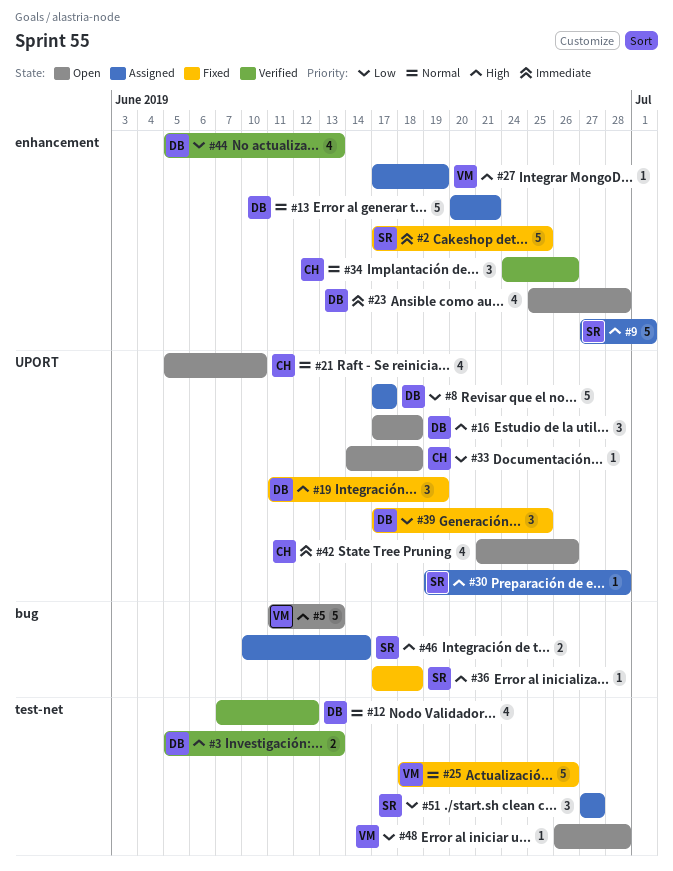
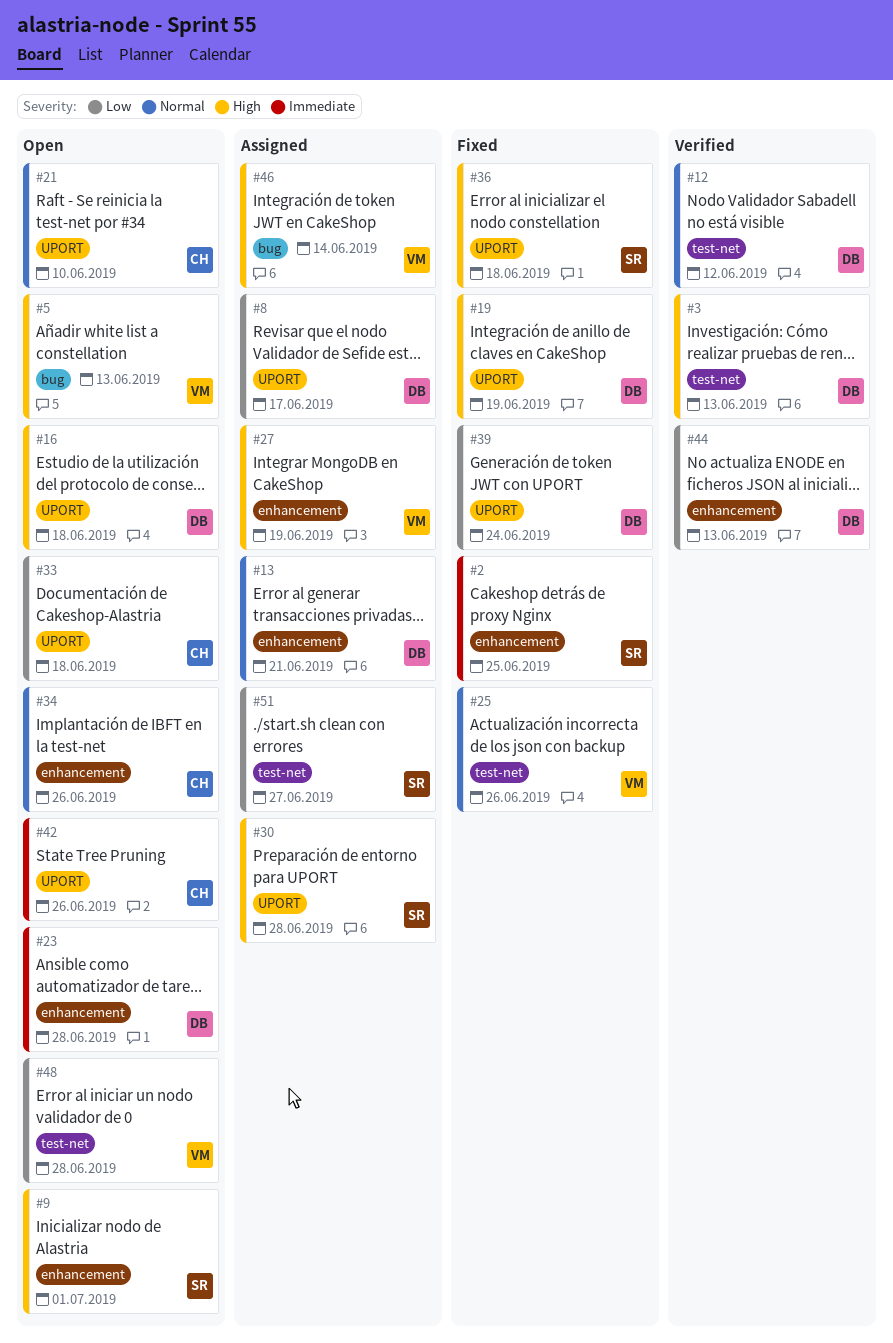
#9, status: Assigned -> Open
#34, status: Verified -> Open
#36, label: bug -> UPORT
#39, due: Jun 25 -> Jun 24
#46, owner: SR -> VM

